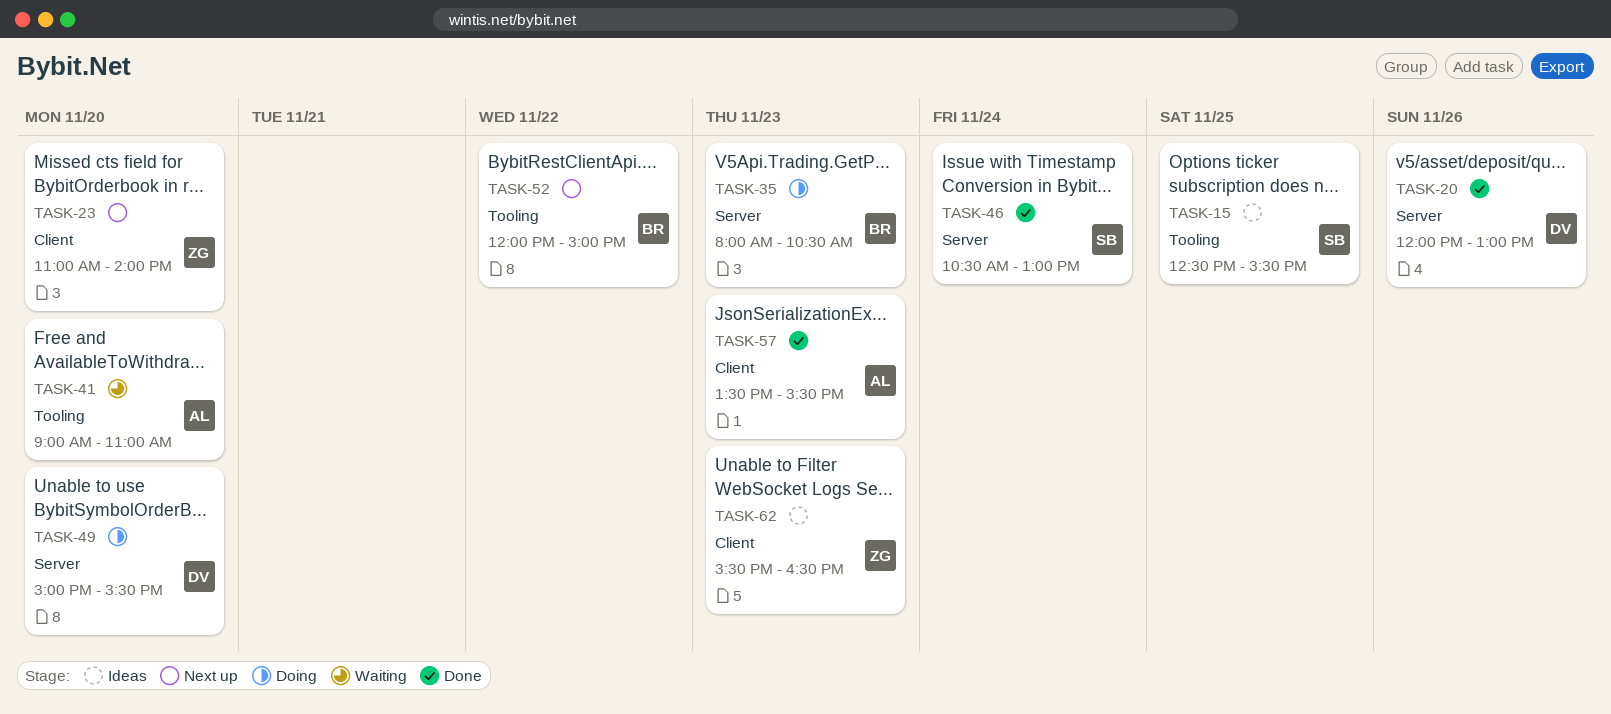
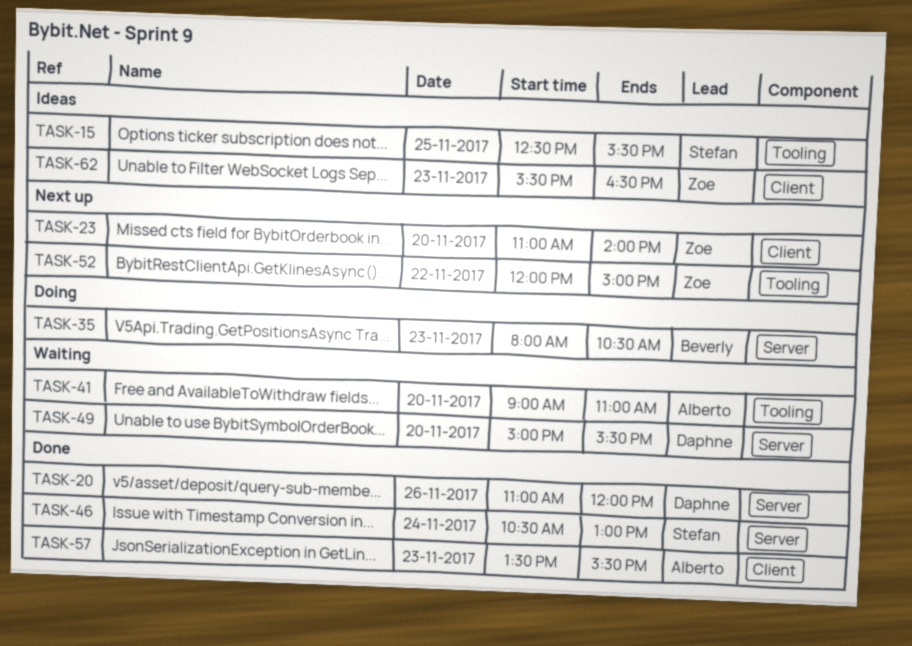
TASK-20, begins: 12:00 -> 11:00
TASK-20, ends: 13:00 -> 12:00
TASK-49, status: Doing -> Waiting
TASK-52, owner: Beverly -> Zoe

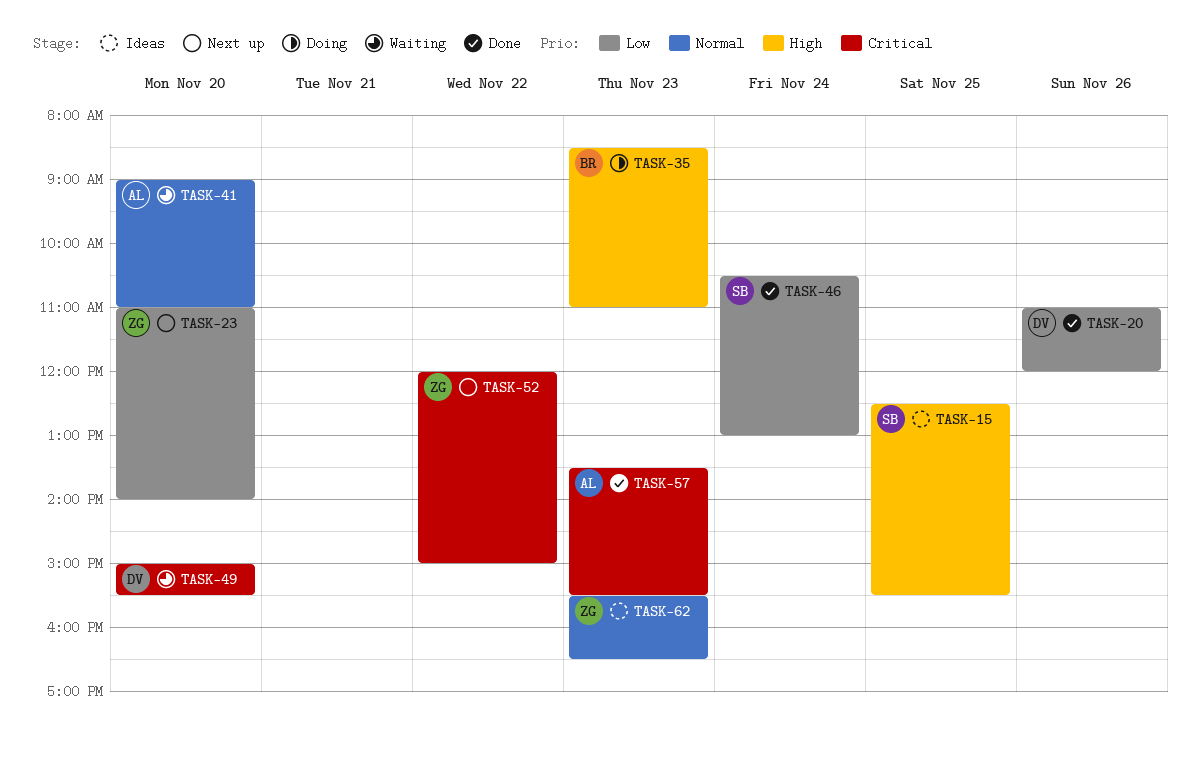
TASK-35, begins: 08:00 -> 08:30
TASK-35, ends: 10:30 -> 11:00

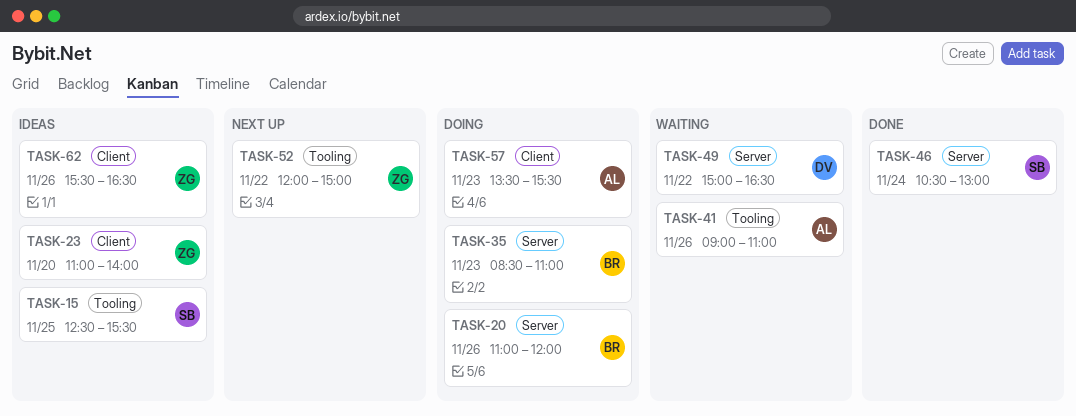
TASK-20, status: Done -> Doing
TASK-20, owner: DV -> BR
TASK-23, status: Next up -> Ideas
TASK-41, day: Nov 20 -> Nov 26
TASK-49, day: Nov 20 -> Nov 22
TASK-49, ends: 15:30 -> 16:30
TASK-57, status: Done -> Doing
TASK-62, day: Nov 23 -> Nov 26

